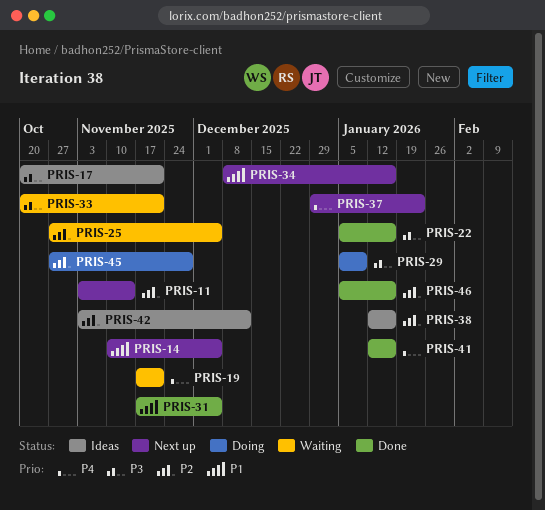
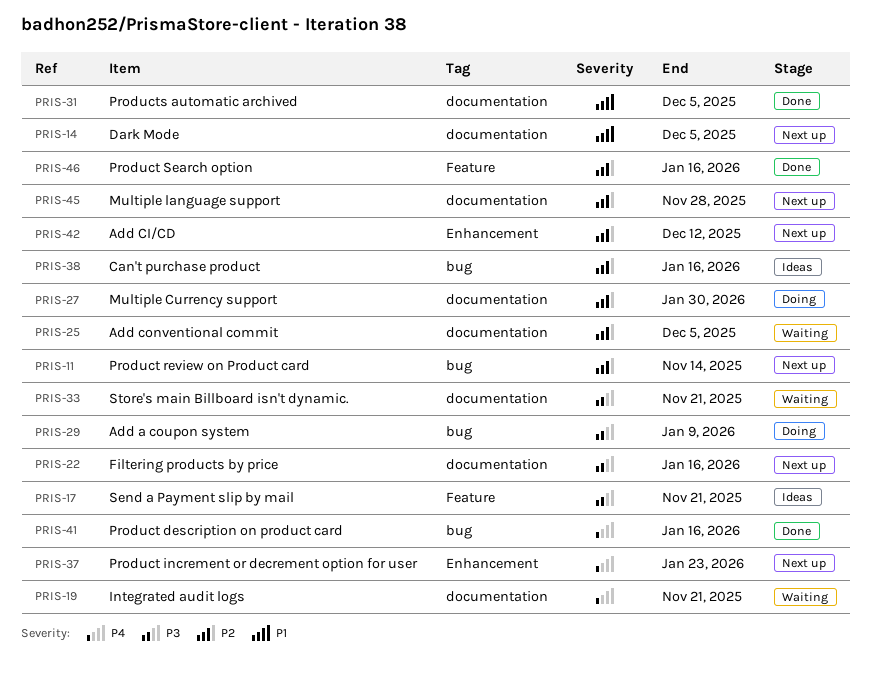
PRIS-22, status: Done -> Next up
PRIS-27: none -> present
PRIS-34: present -> none
PRIS-42, status: Ideas -> Next up
PRIS-45, status: Doing -> Next up

